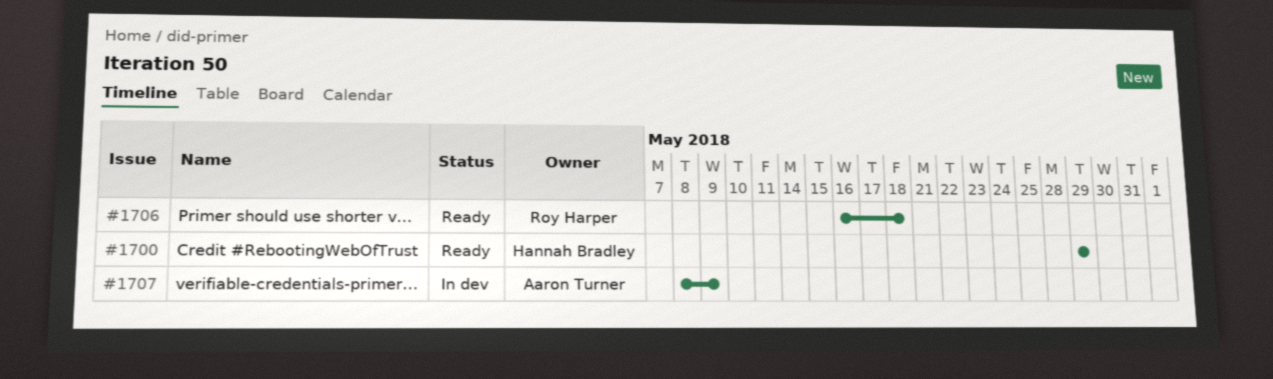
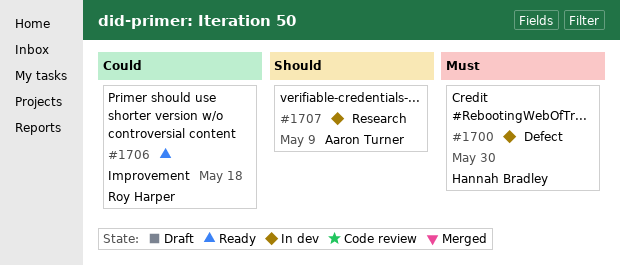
#1700, status: Ready -> In dev
#1700, due: May 29 -> May 30

